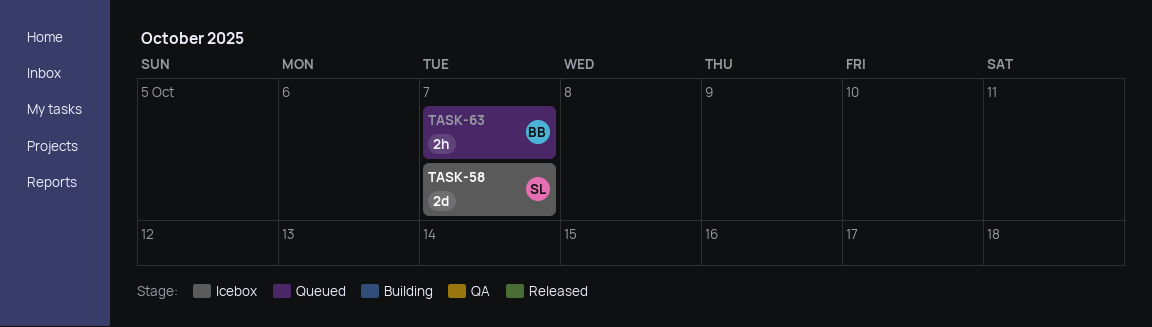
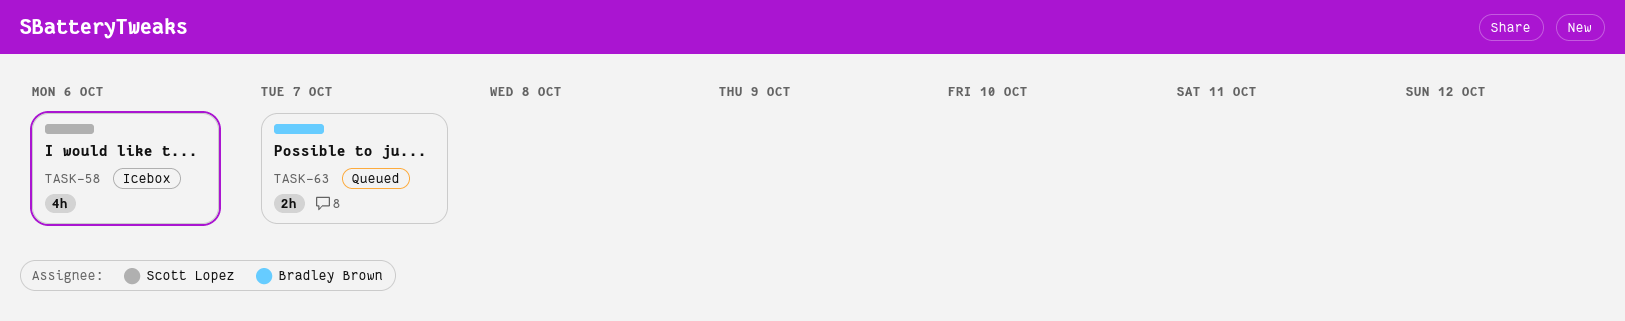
TASK-58, estimate: 2d -> 4h
TASK-58, due: Oct 7 -> Oct 6

